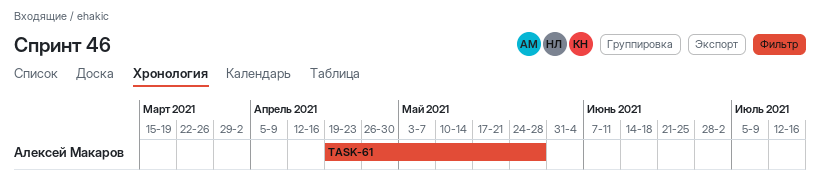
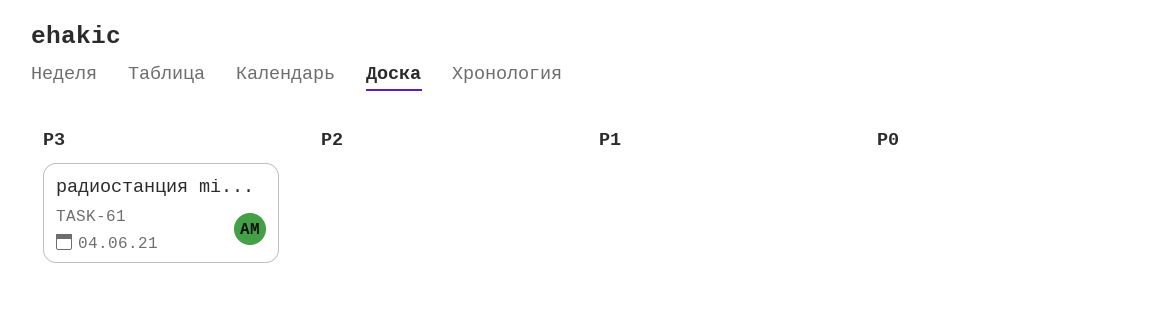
TASK-61, due: May 28 -> Jun 4

